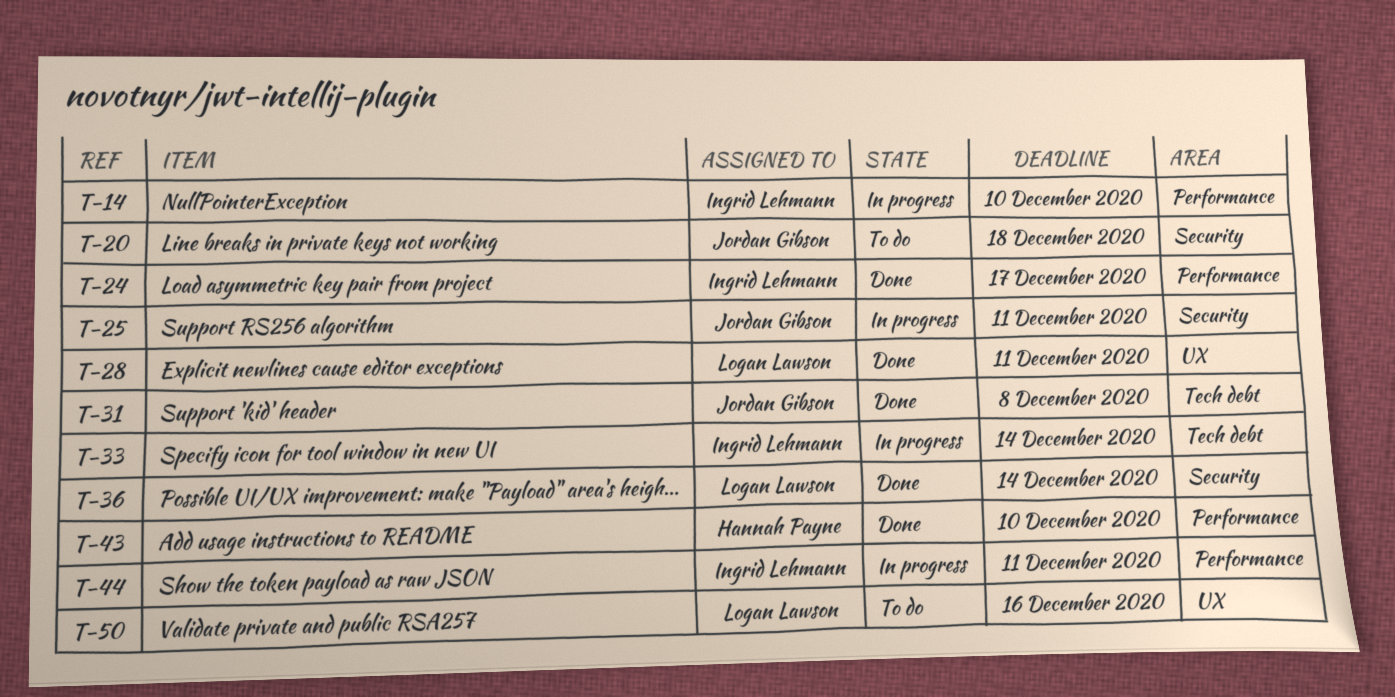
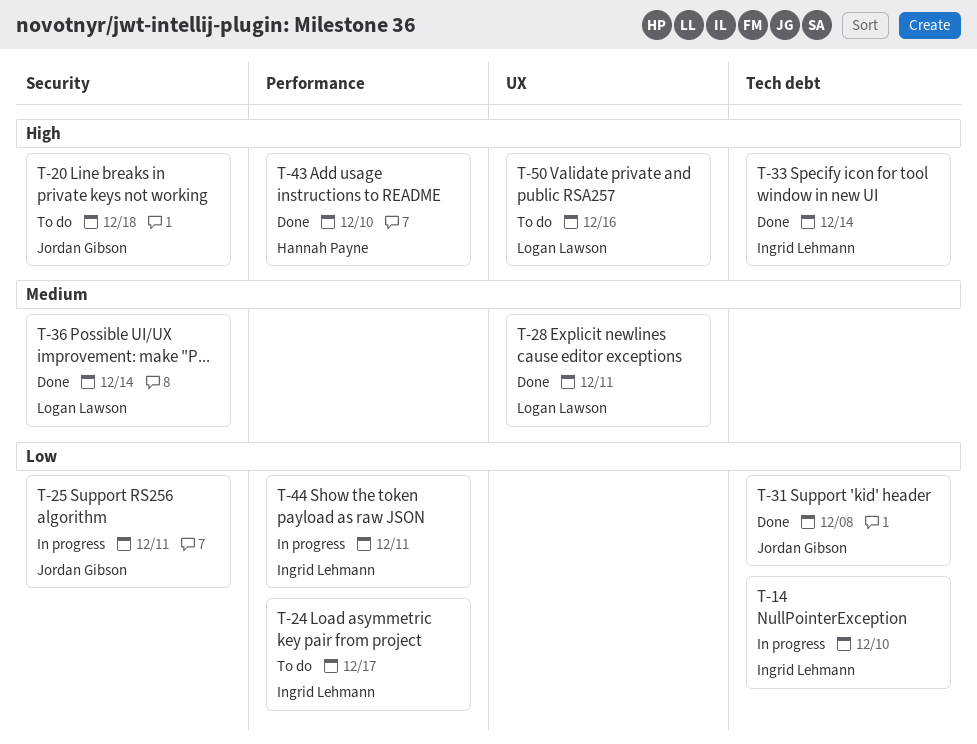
T-14, label: Performance -> Tech debt
T-24, status: Done -> To do
T-33, status: In progress -> Done

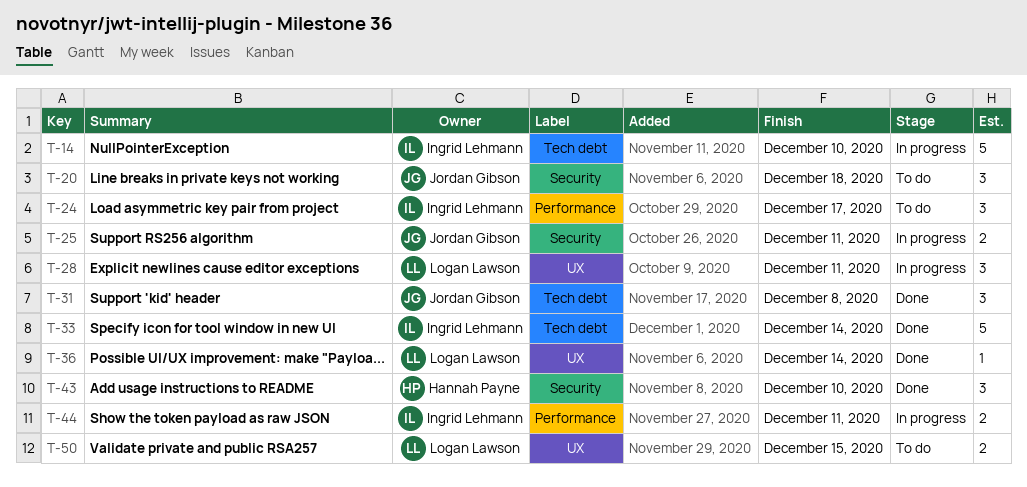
T-28, status: Done -> In progress
T-36, label: Security -> UX
T-43, label: Performance -> Security
T-50, due: Dec 16 -> Dec 15

